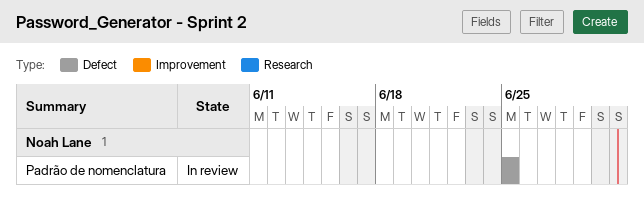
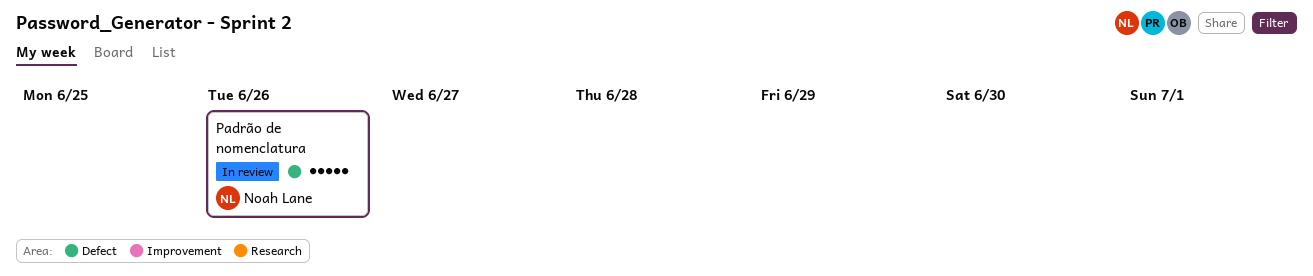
Padrão de nomenclatura, due: Jun 25 -> Jun 26

